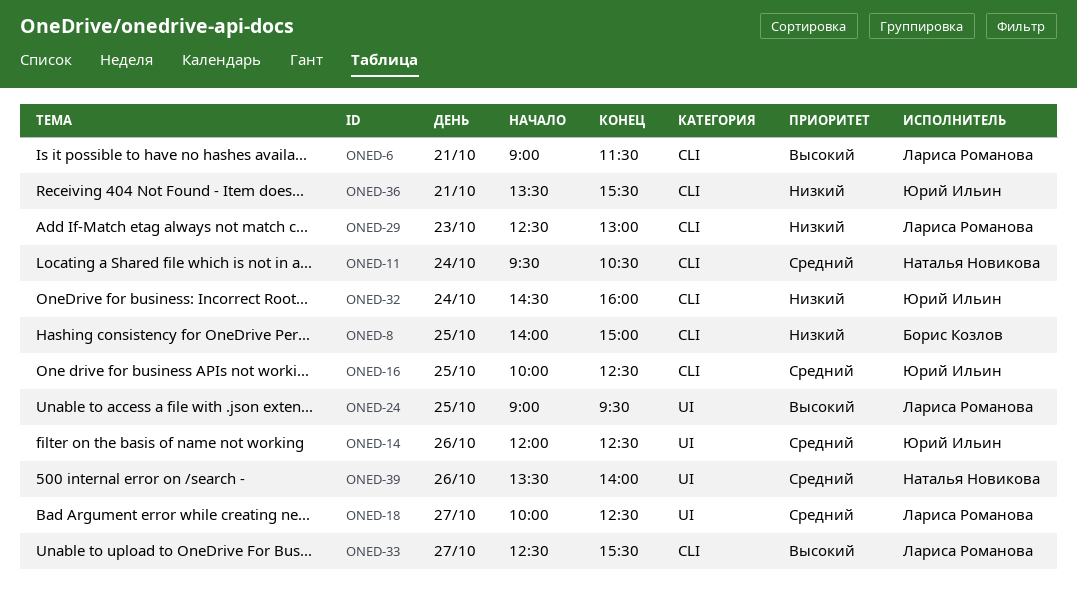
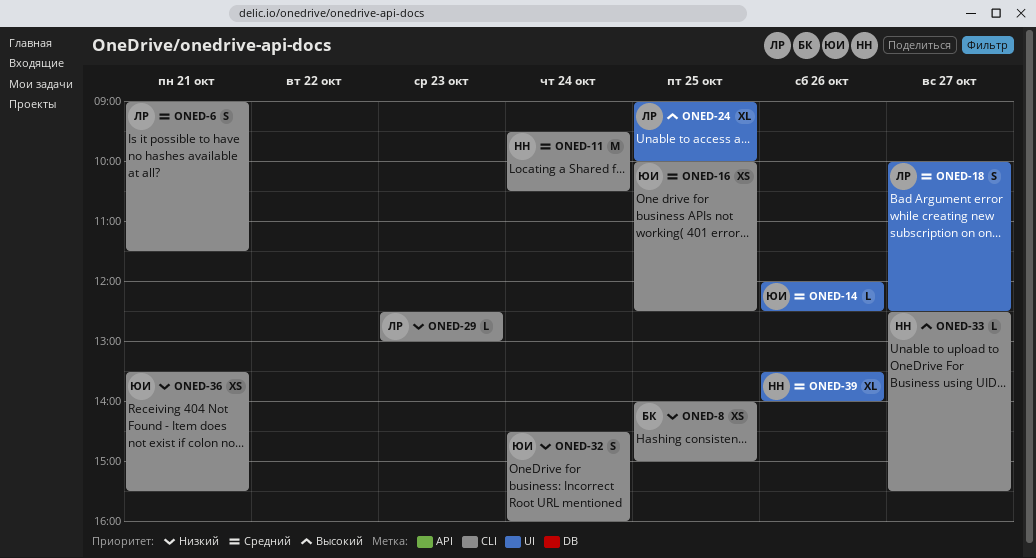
ONED-6, priority: Высокий -> Средний
ONED-24, ends: 09:30 -> 10:00
ONED-33, owner: Лариса Романова -> Наталья Новикова

